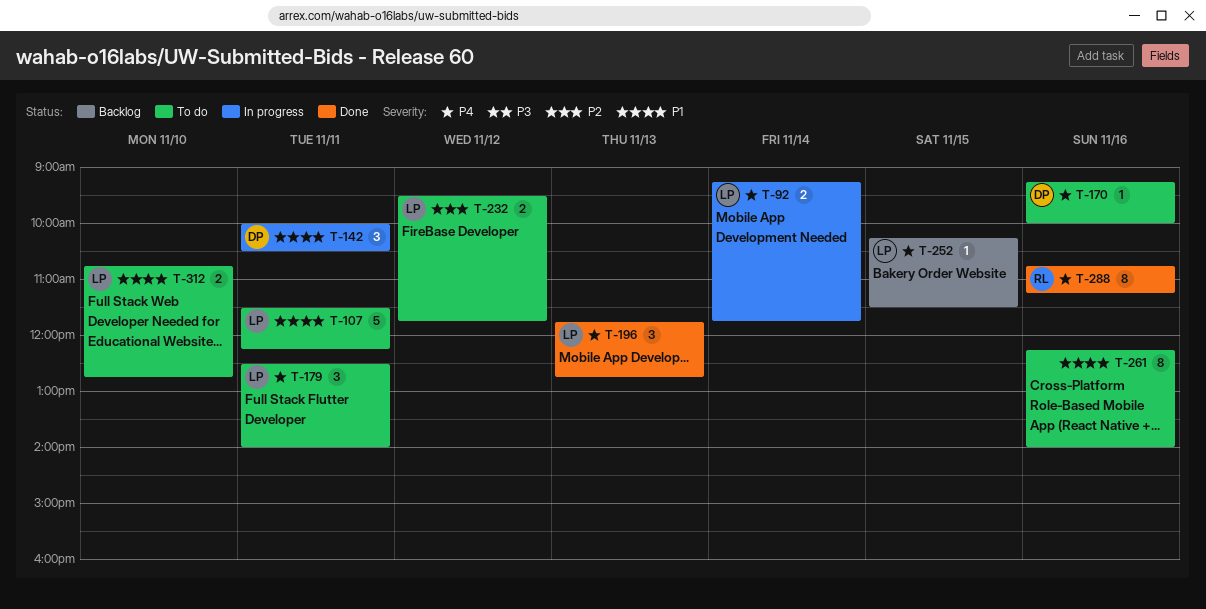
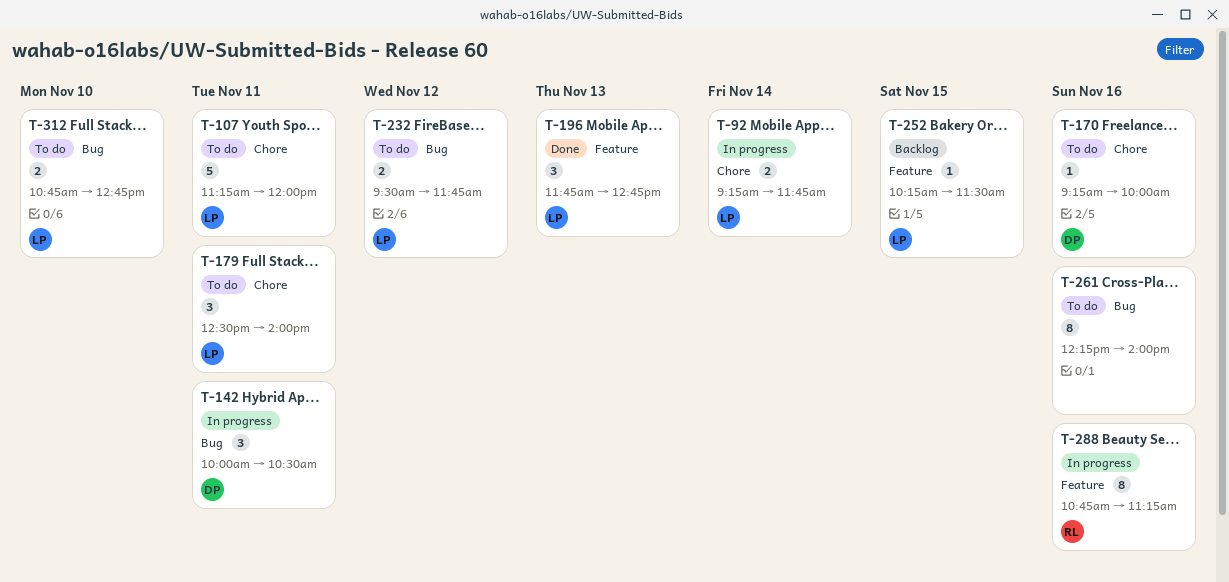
T-107, begins: 11:30 -> 11:15
T-107, ends: 12:15 -> 12:00
T-288, status: Done -> In progress

